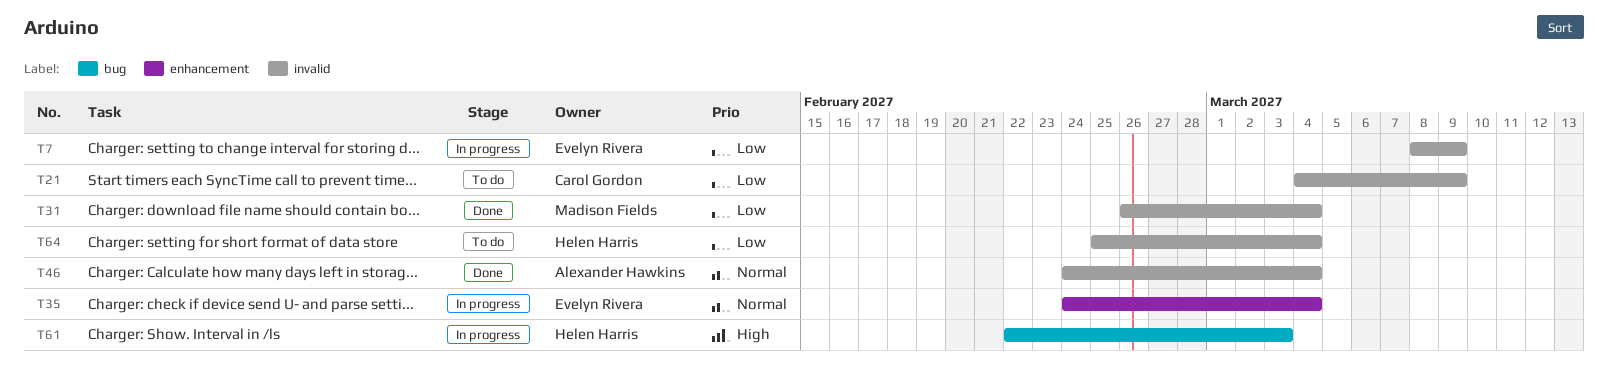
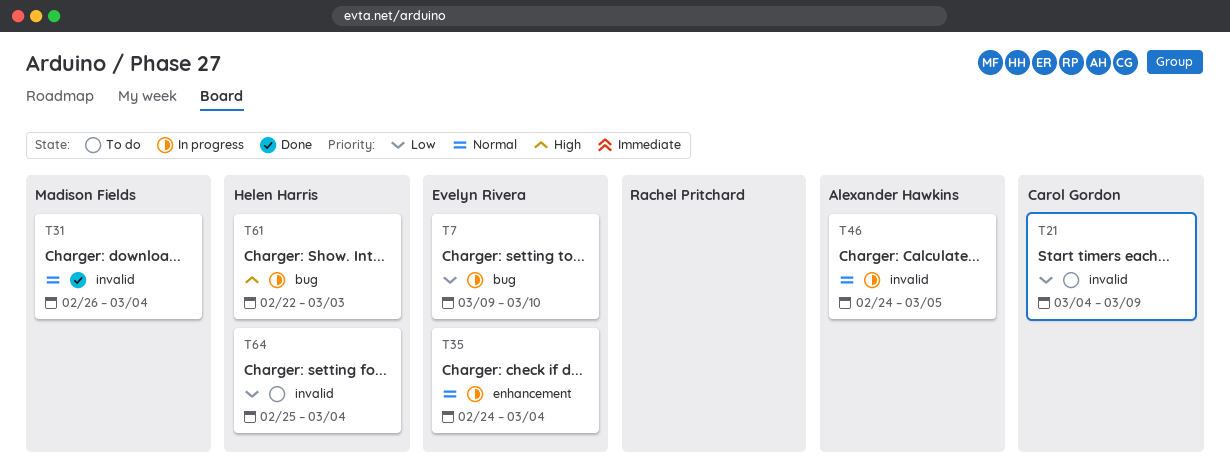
T7, label: invalid -> bug
T7, start: Mar 8 -> Mar 9
T7, due: Mar 9 -> Mar 10
T31, priority: Low -> Normal
T46, status: Done -> In progress
T46, due: Mar 4 -> Mar 5

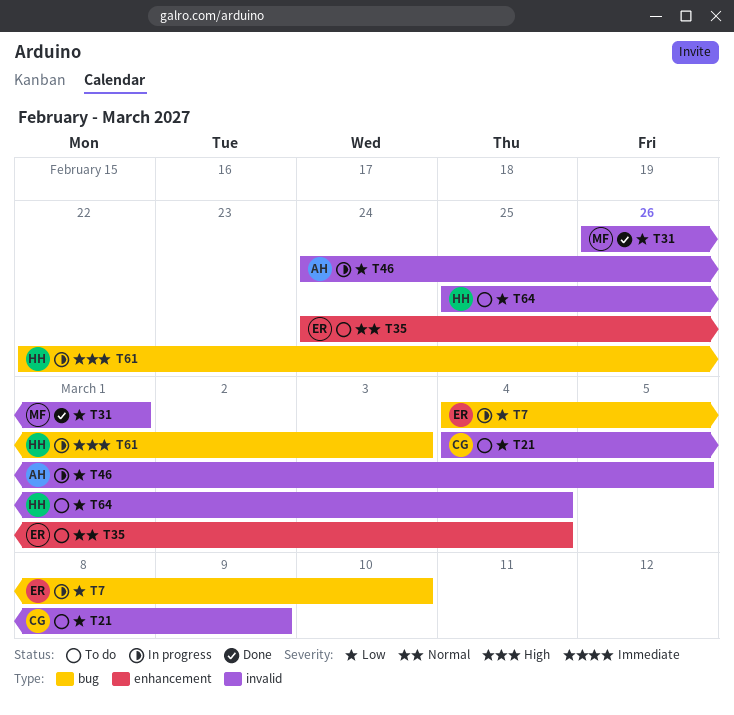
T7, start: Mar 9 -> Mar 4
T31, priority: Normal -> Low
T31, due: Mar 4 -> Mar 1
T35, status: In progress -> To do
T46, priority: Normal -> Low

